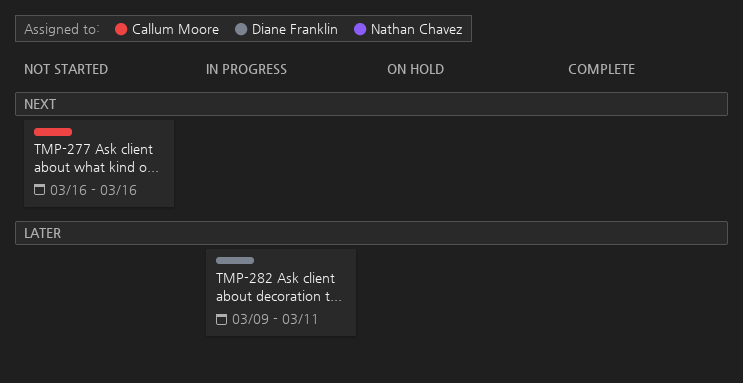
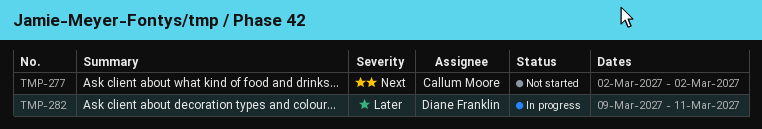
TMP-277, start: Mar 16 -> Mar 2
TMP-277, due: Mar 16 -> Mar 2

